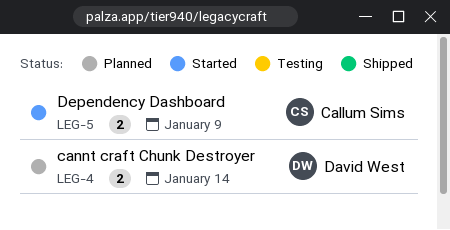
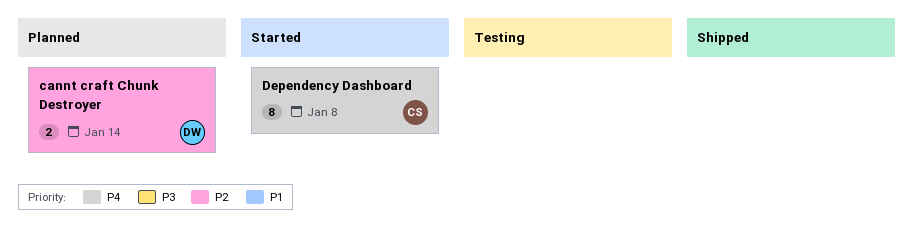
Dependency Dashboard, estimate: 2 -> 8
Dependency Dashboard, due: Jan 9 -> Jan 8

